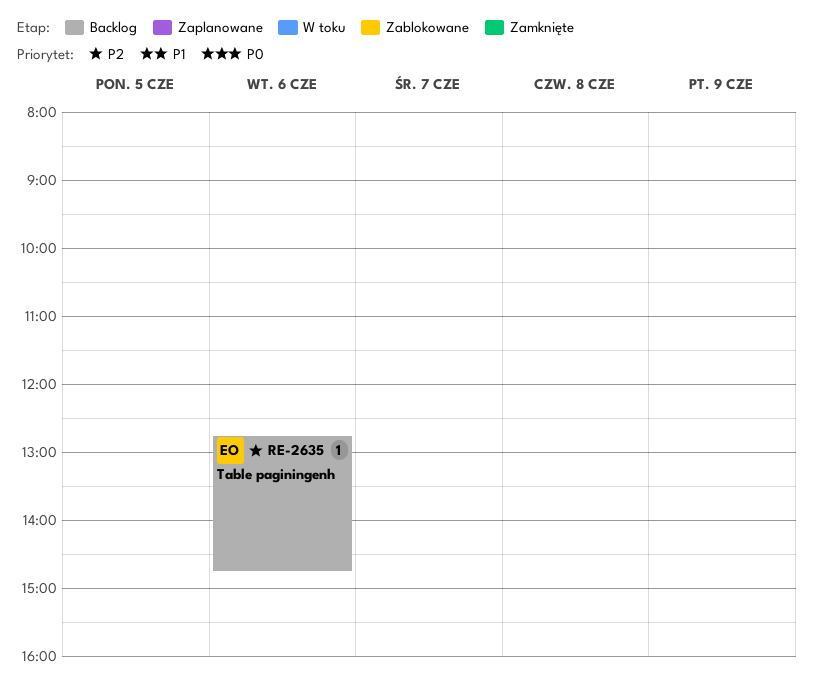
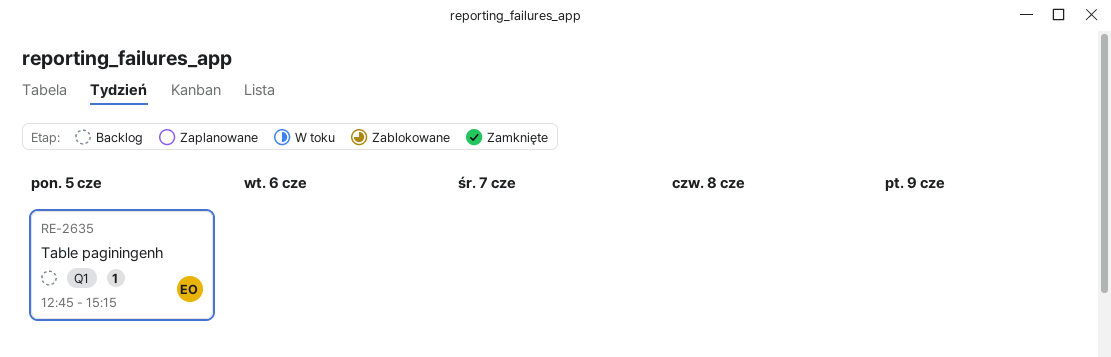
RE-2635, day: Jun 6 -> Jun 5
RE-2635, ends: 14:45 -> 15:15

